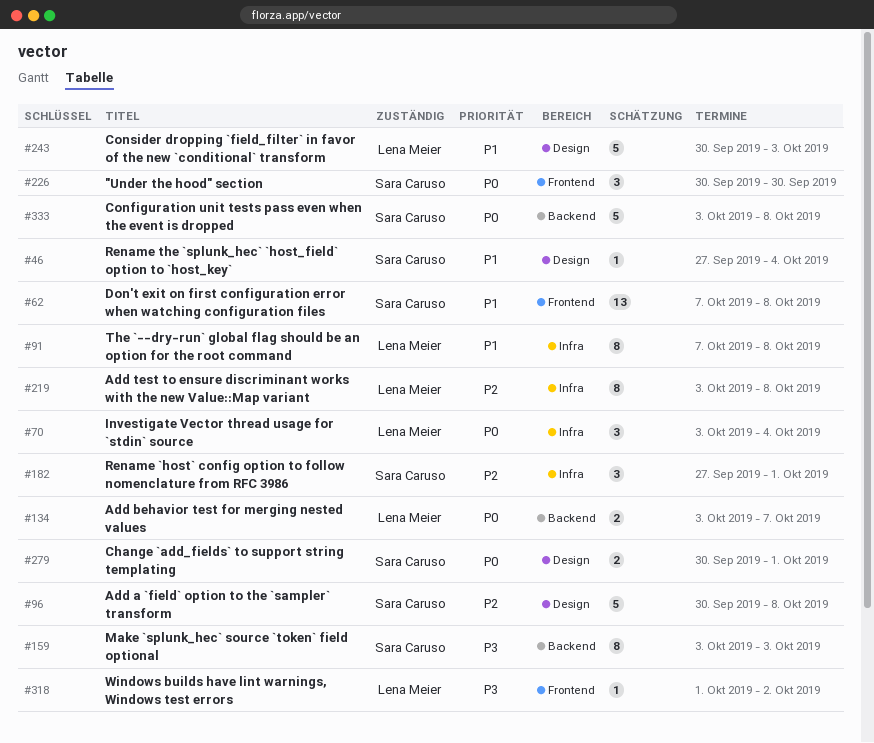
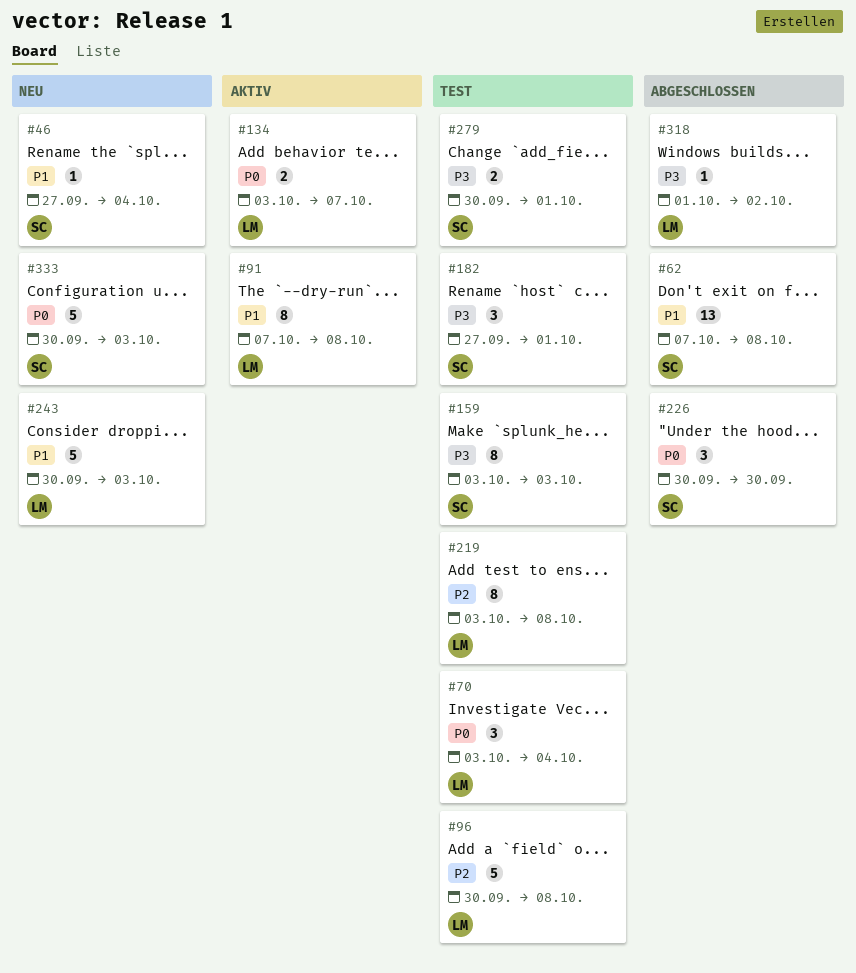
#96, owner: Sara Caruso -> Lena Meier
#182, priority: P2 -> P3
#279, priority: P0 -> P3
#333, start: Oct 3 -> Sep 30
#333, due: Oct 8 -> Oct 3

